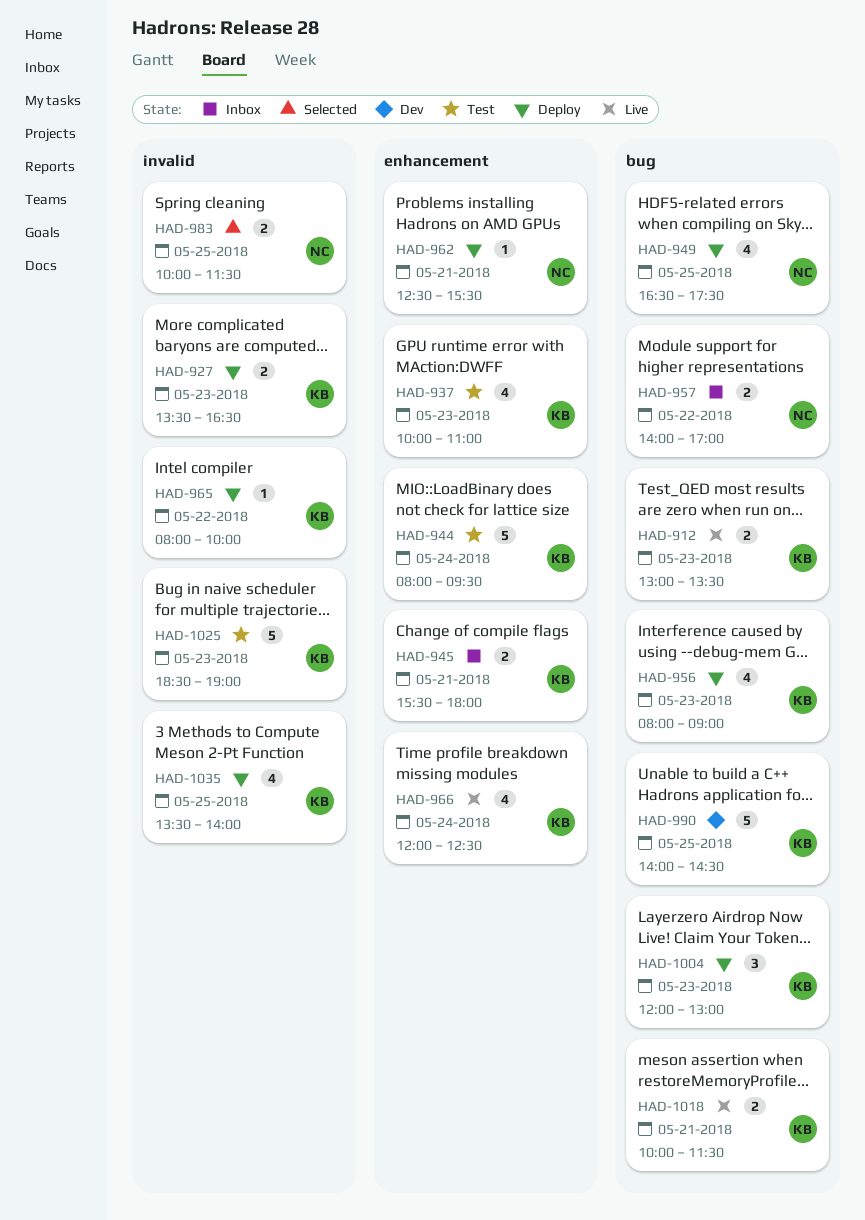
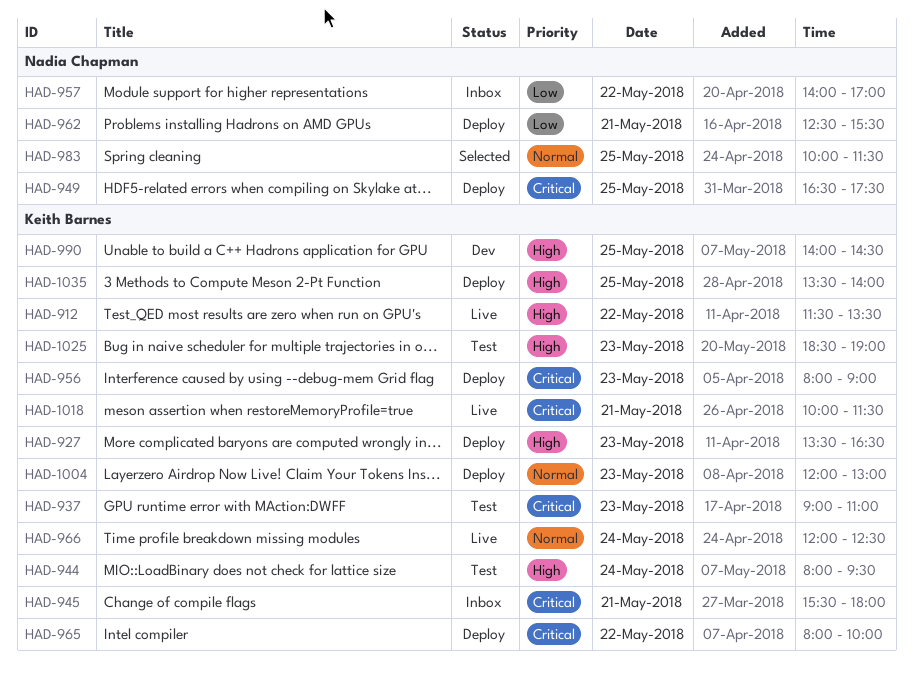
HAD-912, day: May 23 -> May 22
HAD-912, begins: 13:00 -> 11:30
HAD-937, begins: 10:00 -> 09:00

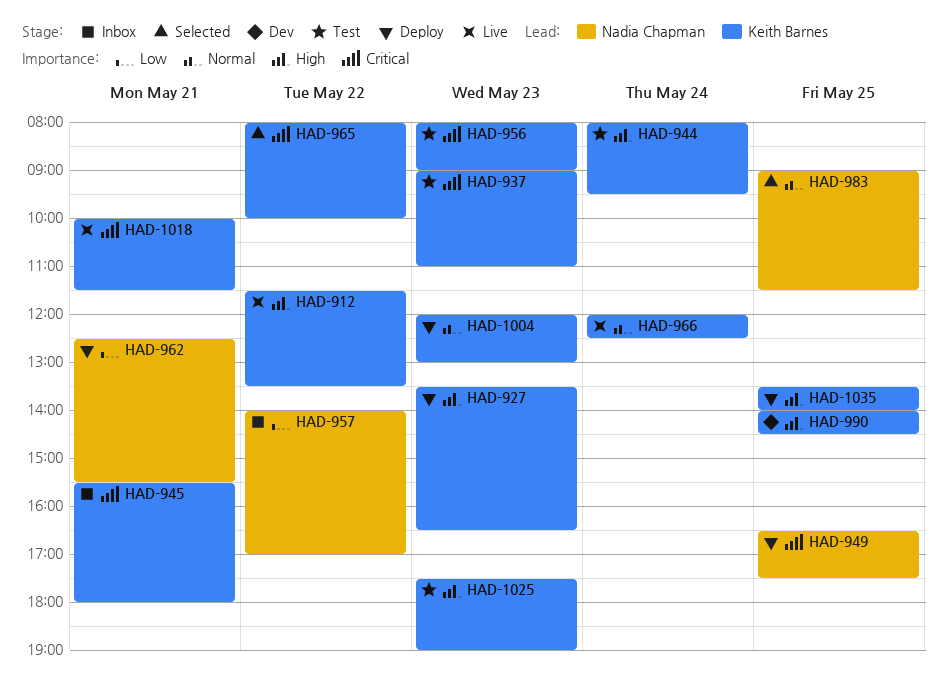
HAD-956, status: Deploy -> Test
HAD-965, status: Deploy -> Selected
HAD-983, begins: 10:00 -> 09:00
HAD-1025, begins: 18:30 -> 17:30

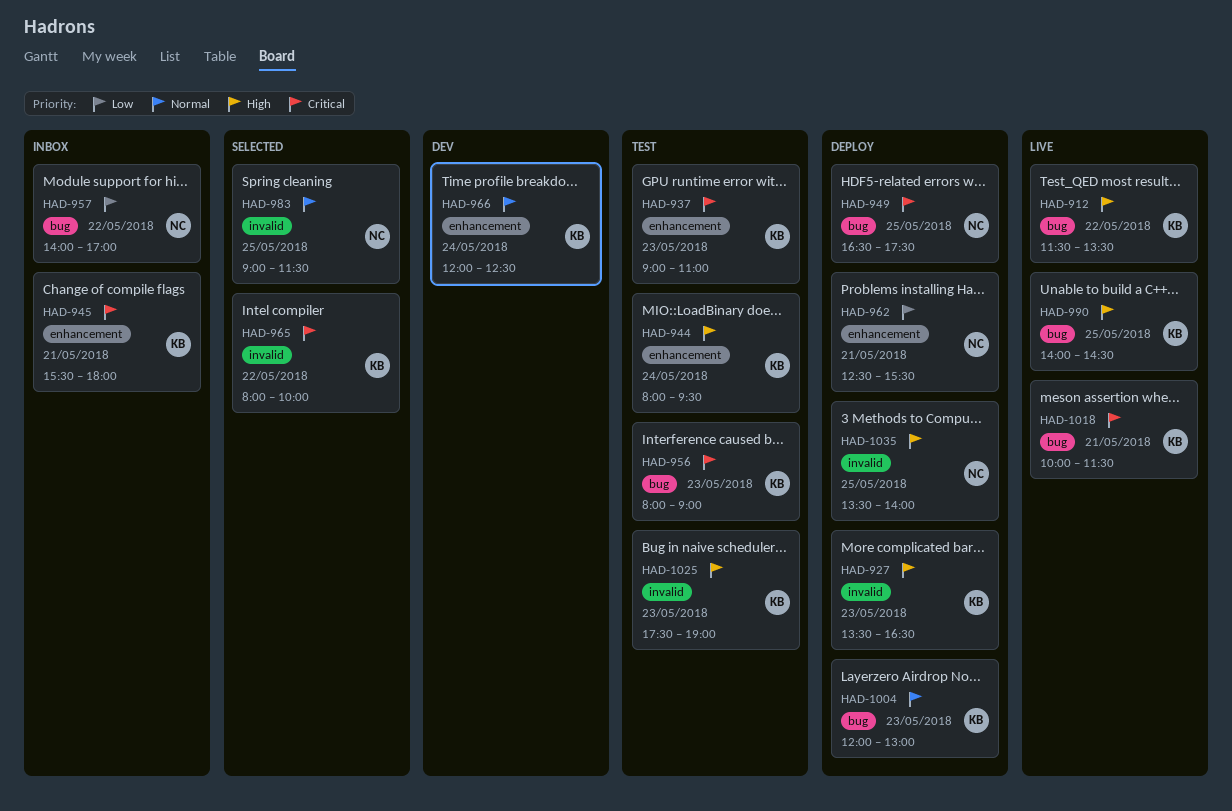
HAD-966, status: Live -> Dev
HAD-990, status: Dev -> Live
HAD-1035, owner: Keith Barnes -> Nadia Chapman

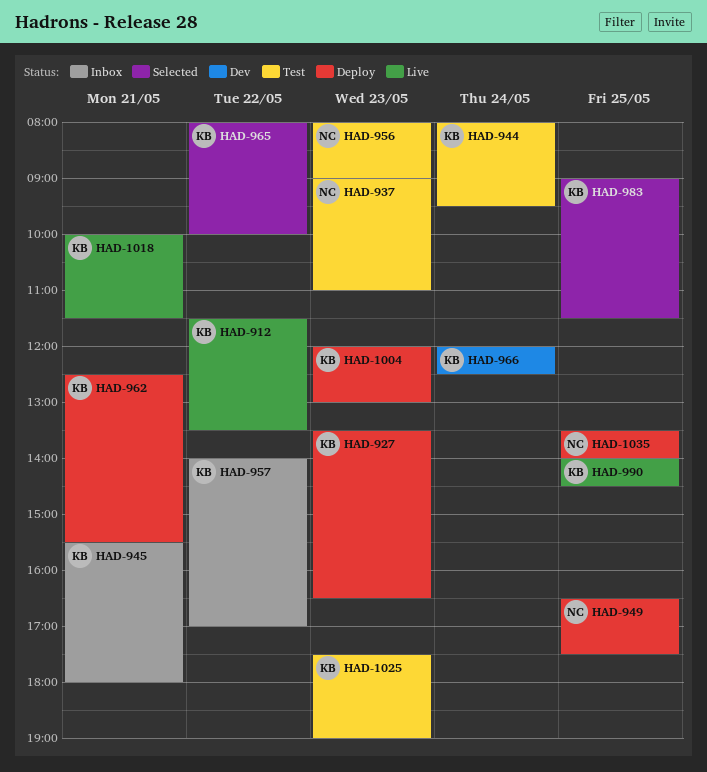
HAD-937, owner: KB -> NC
HAD-956, owner: KB -> NC
HAD-957, owner: NC -> KB
HAD-962, owner: NC -> KB
HAD-983, owner: NC -> KB

